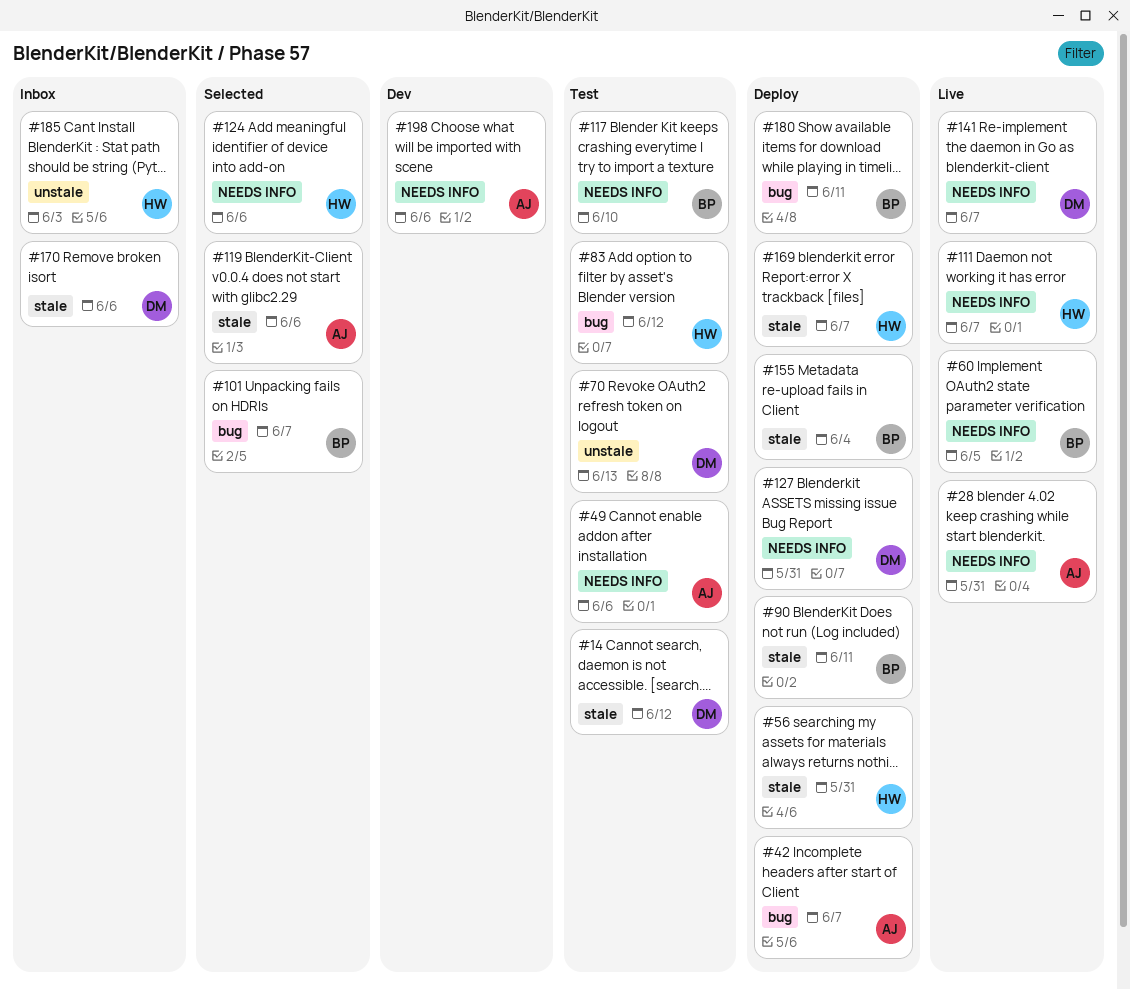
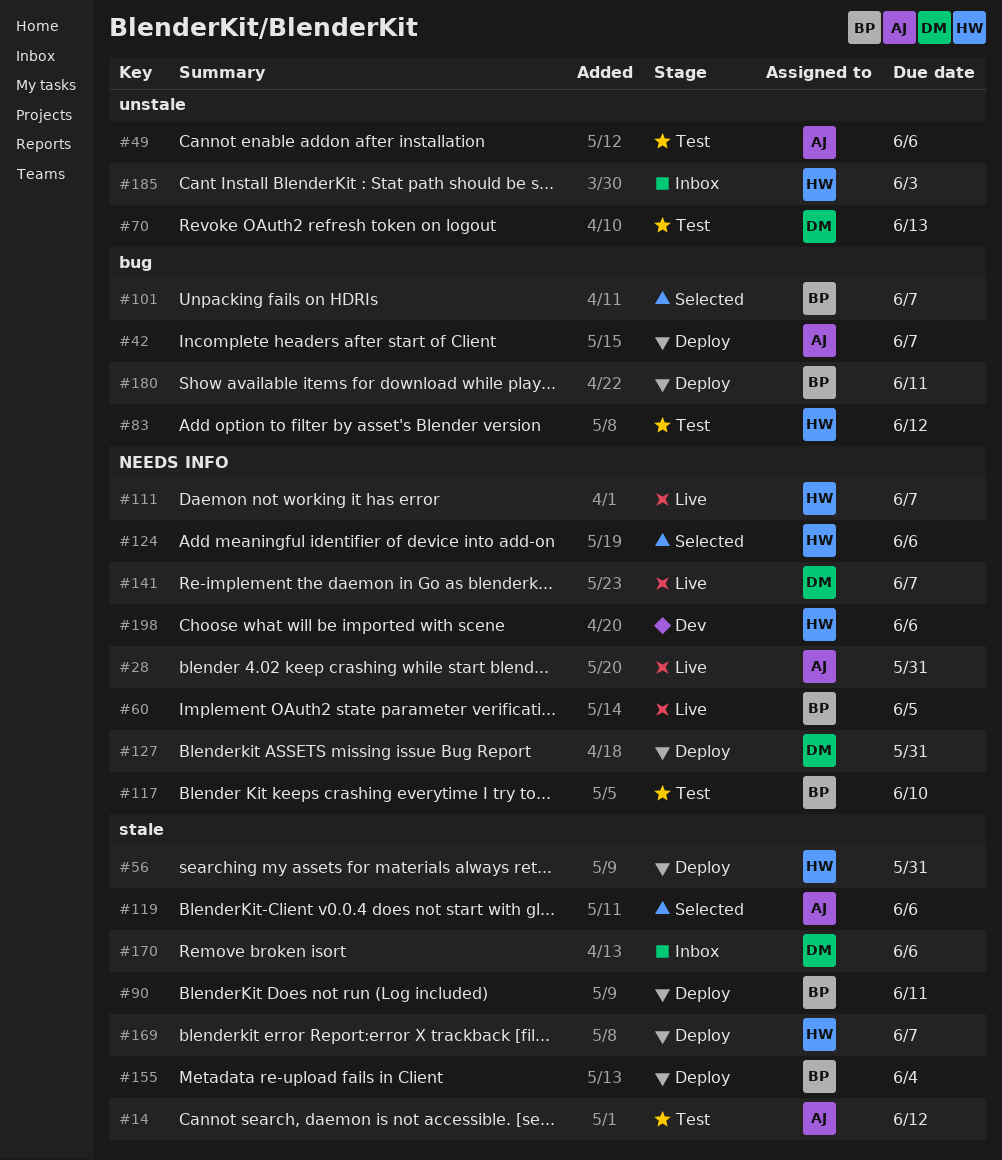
#14, owner: DM -> AJ
#49, label: NEEDS INFO -> unstale
#198, owner: AJ -> HW

